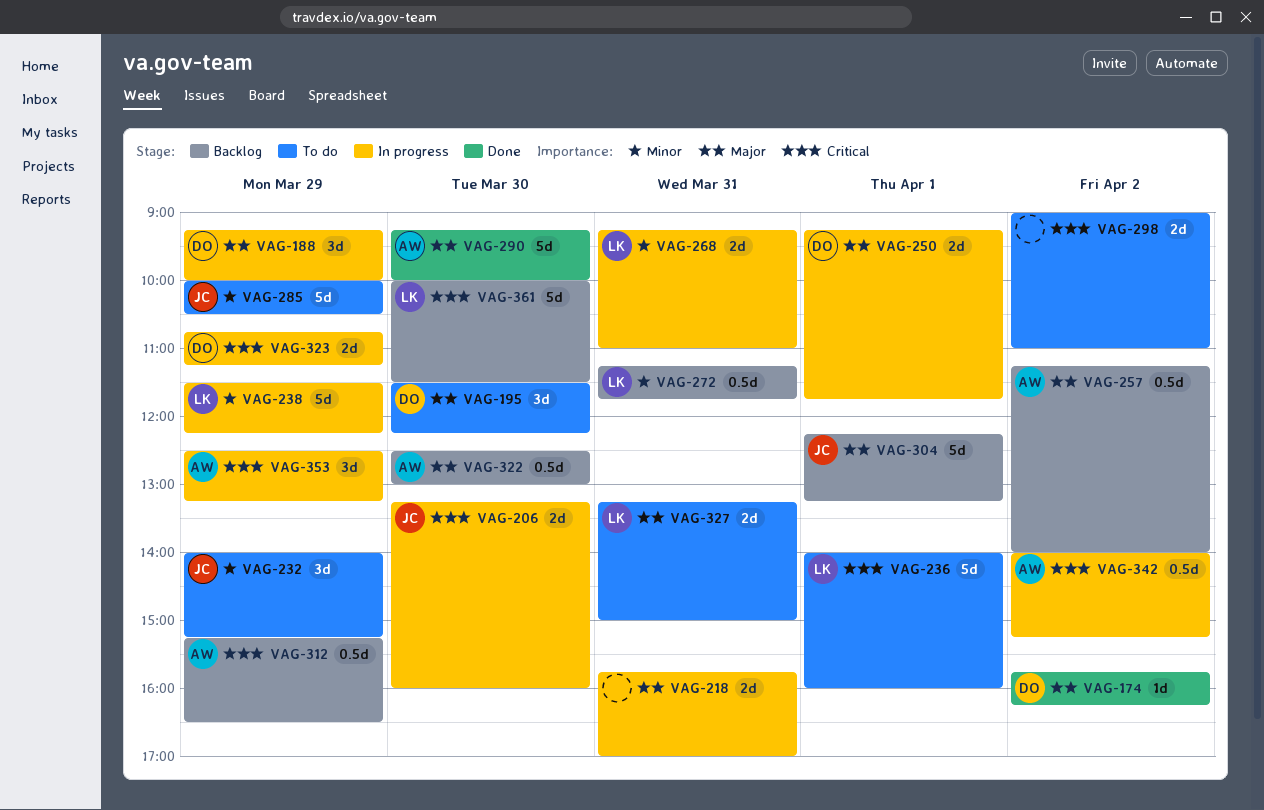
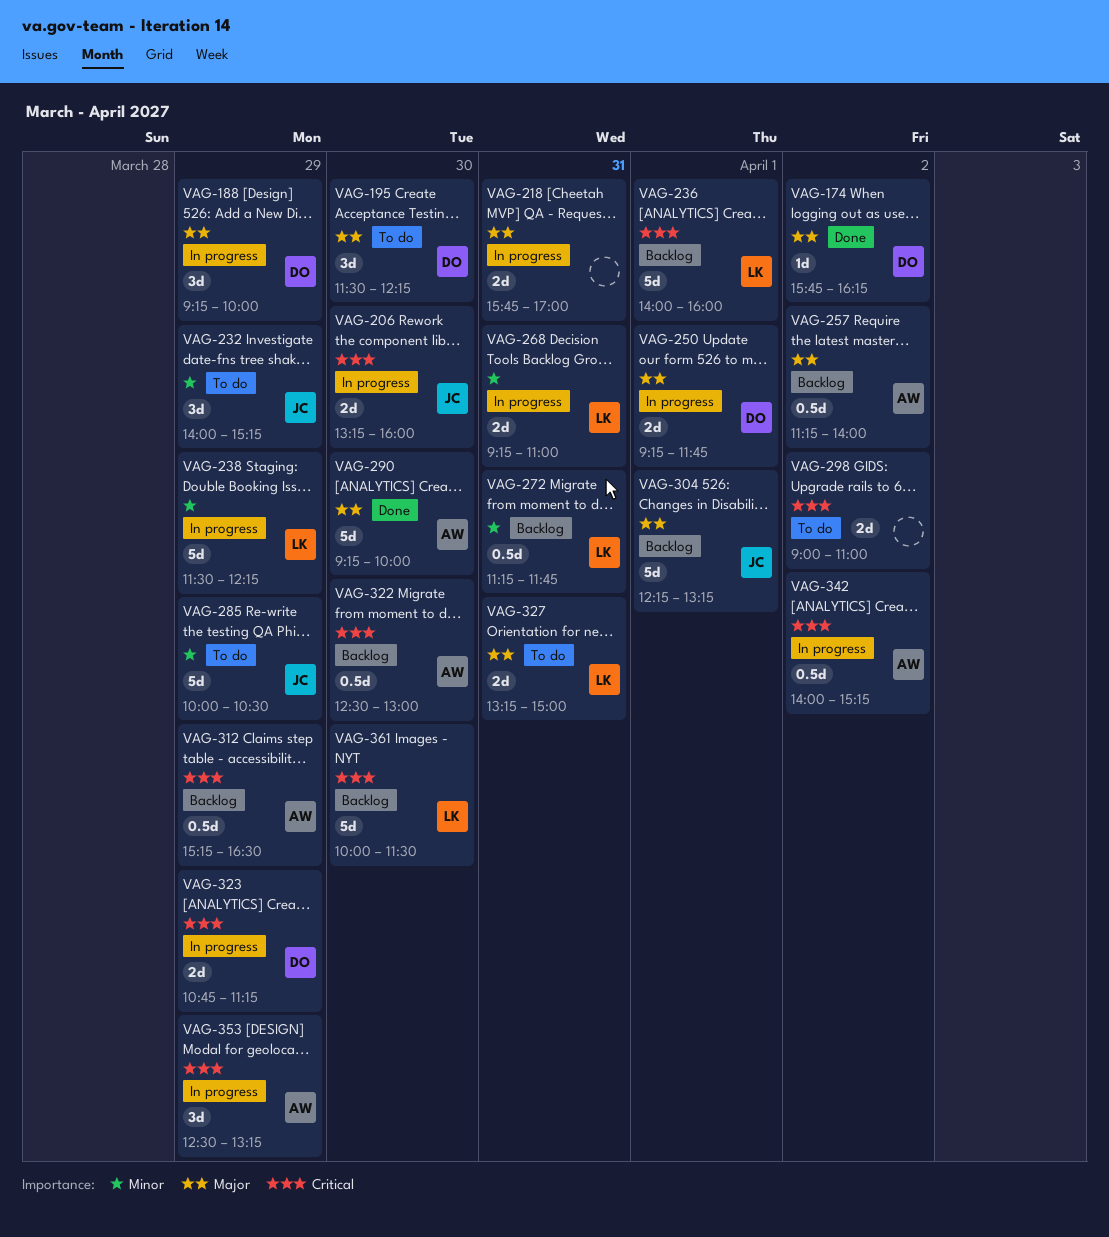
VAG-236, status: To do -> Backlog
VAG-322, priority: Major -> Critical

